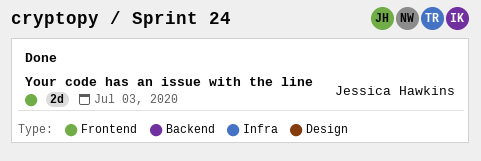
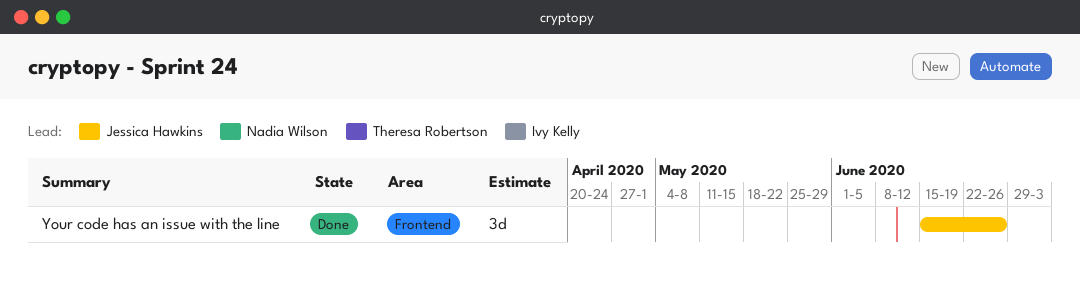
Your code has an issue with the line, estimate: 2d -> 3d
Your code has an issue with the line, due: Jul 3 -> Jun 26

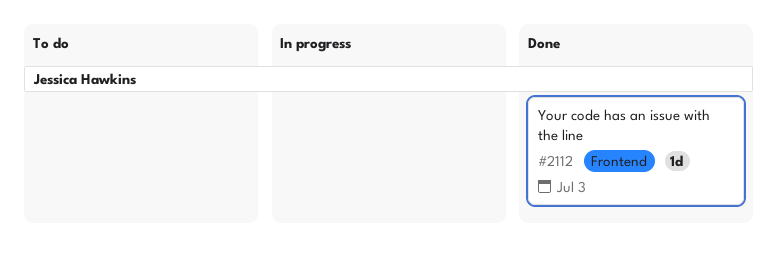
Your code has an issue with the line, estimate: 3d -> 1d
Your code has an issue with the line, due: Jun 26 -> Jul 3

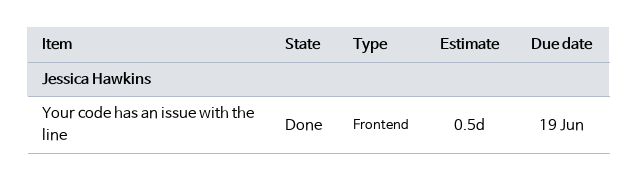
Your code has an issue with the line, estimate: 1d -> 0.5d
Your code has an issue with the line, due: Jul 3 -> Jun 19

